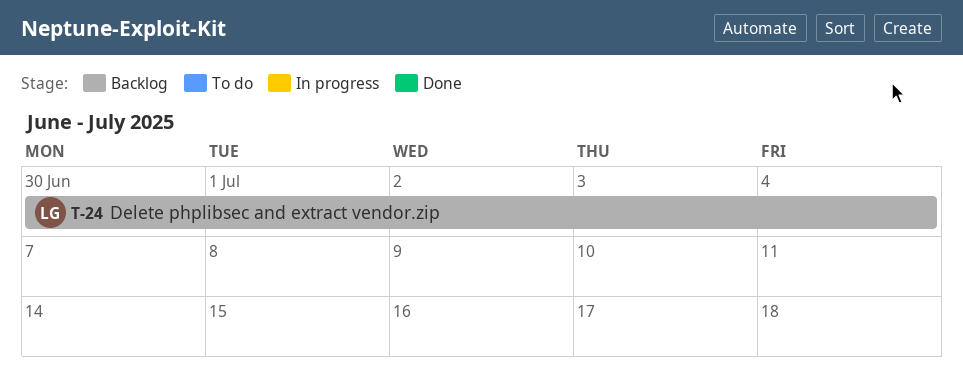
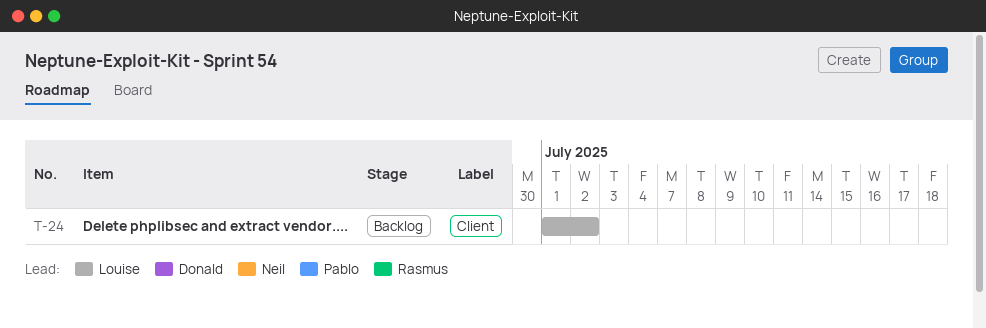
T-24, start: Jun 30 -> Jul 1
T-24, due: Jul 4 -> Jul 2

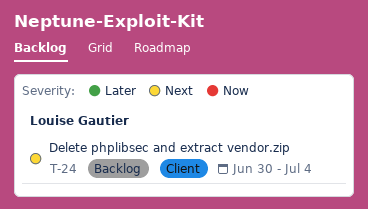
T-24, start: Jul 1 -> Jun 30
T-24, due: Jul 2 -> Jul 4

